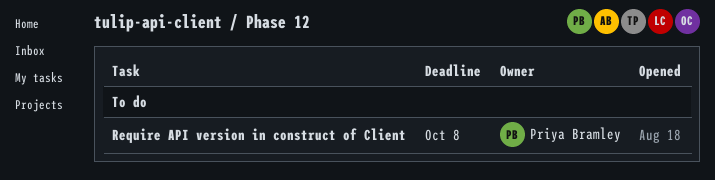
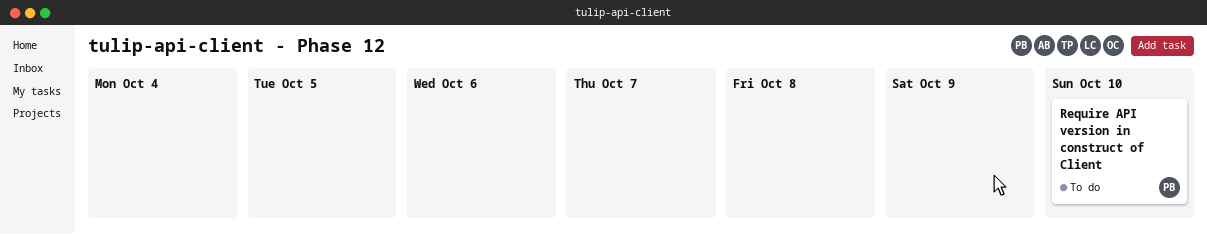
Require API version in construct of Client, due: Oct 8 -> Oct 10

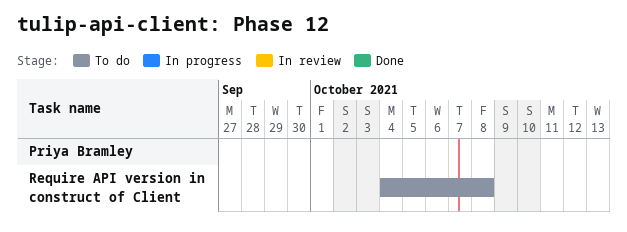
Require API version in construct of Client, due: Oct 10 -> Oct 8

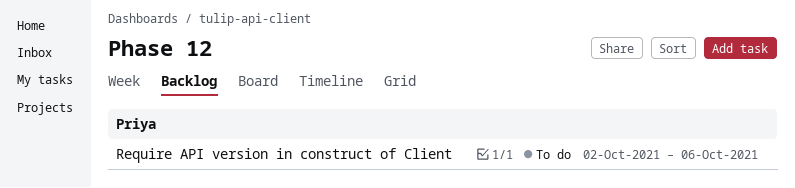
Require API version in construct of Client, start: Oct 4 -> Oct 2
Require API version in construct of Client, due: Oct 8 -> Oct 6

